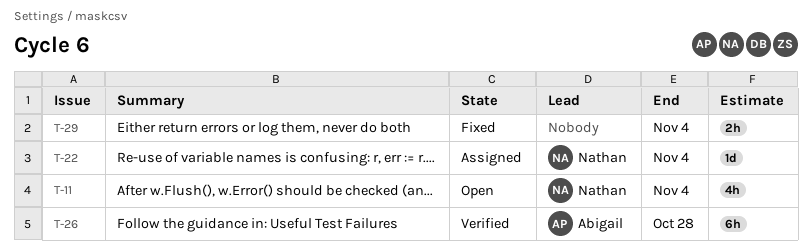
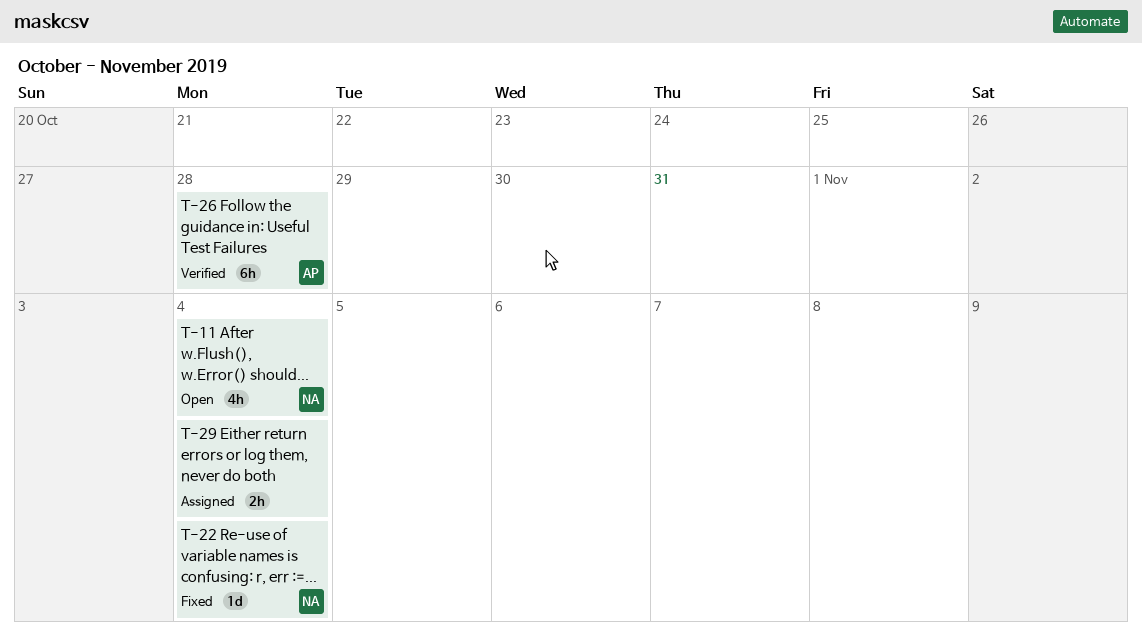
T-22, status: Assigned -> Fixed
T-29, status: Fixed -> Assigned

